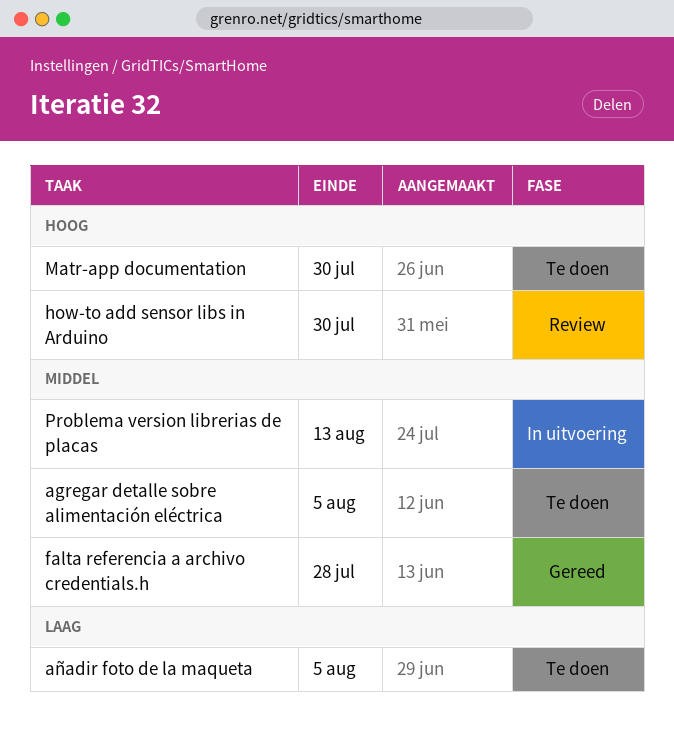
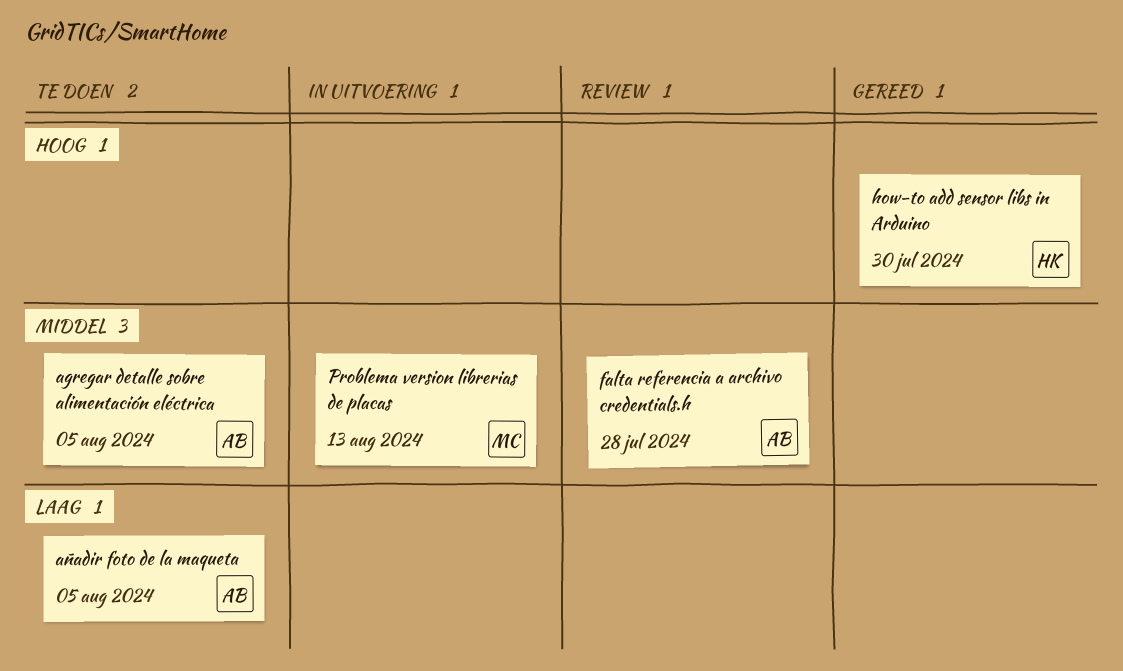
falta referencia a archivo credentials.h, status: Gereed -> Review
how-to add sensor libs in Arduino, status: Review -> Gereed
Matr-app documentation: present -> none

